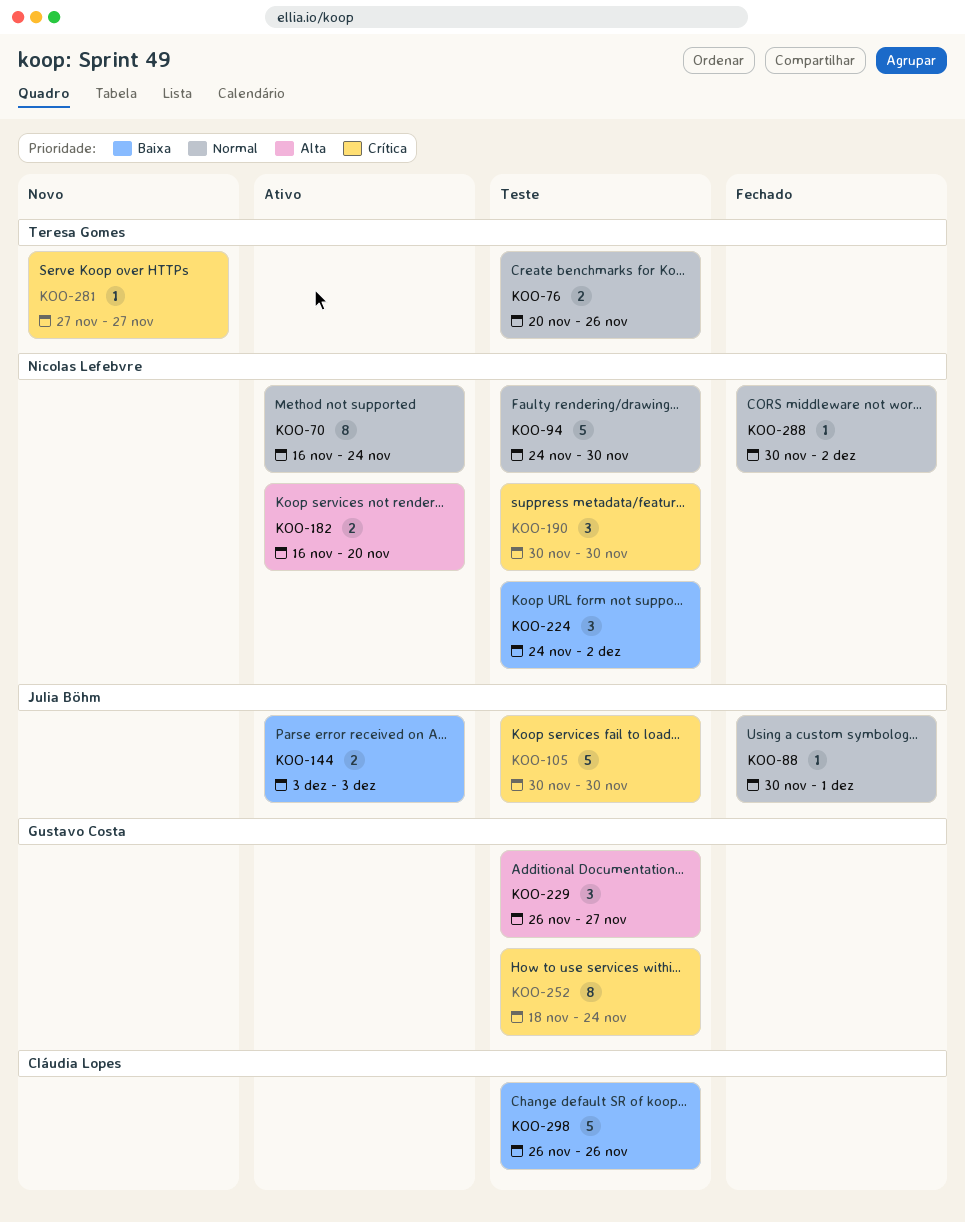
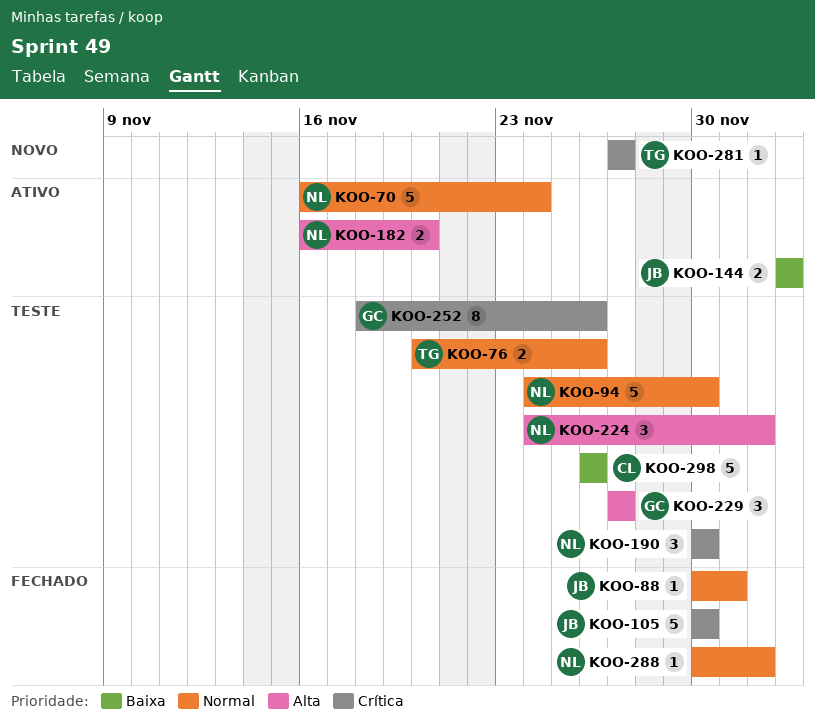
KOO-70, estimate: 8 -> 5
KOO-105, status: Teste -> Fechado
KOO-224, priority: Baixa -> Alta
KOO-229, start: Nov 26 -> Nov 27
KOO-252, due: Nov 24 -> Nov 26

